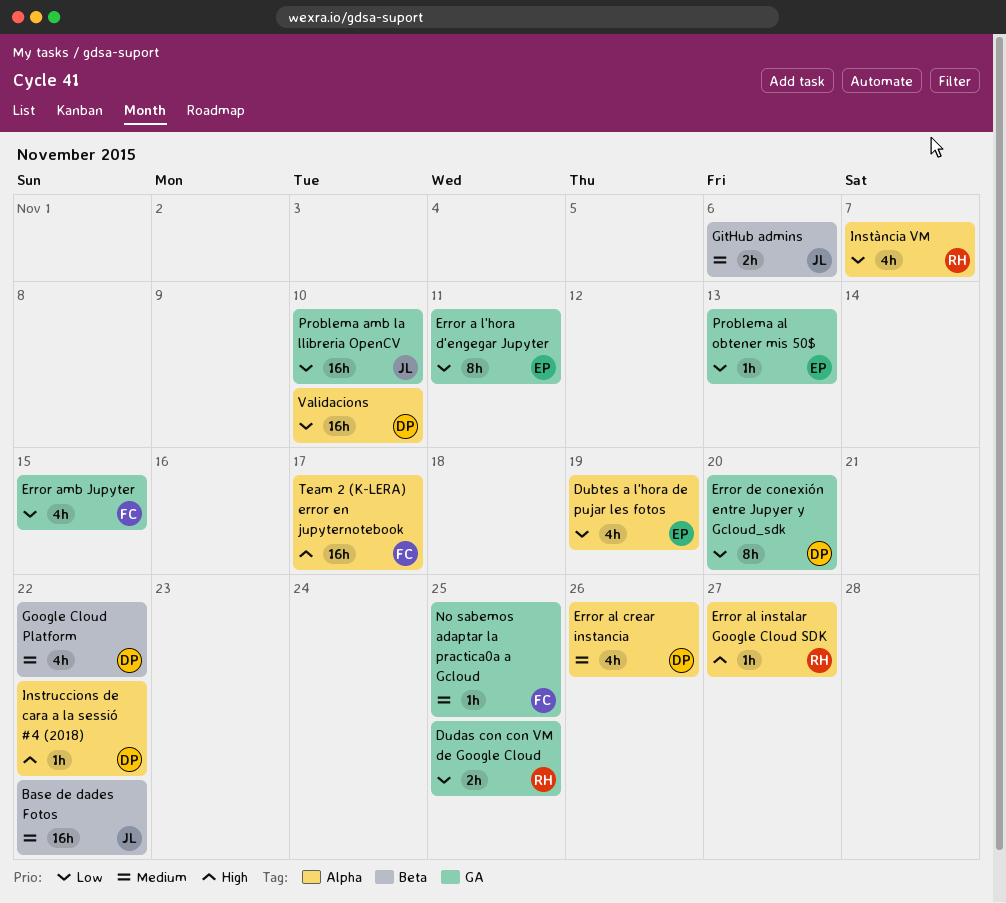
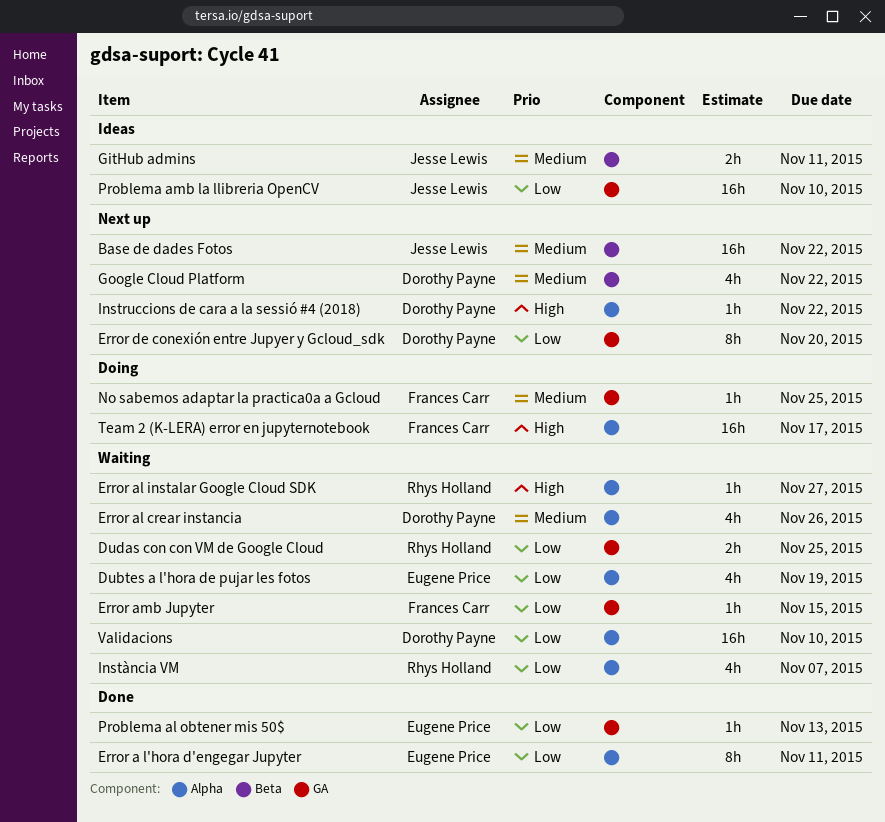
Error a l'hora d'engegar Jupyter, label: GA -> Alpha
Error amb Jupyter, estimate: 4h -> 1h
GitHub admins, due: Nov 6 -> Nov 11

